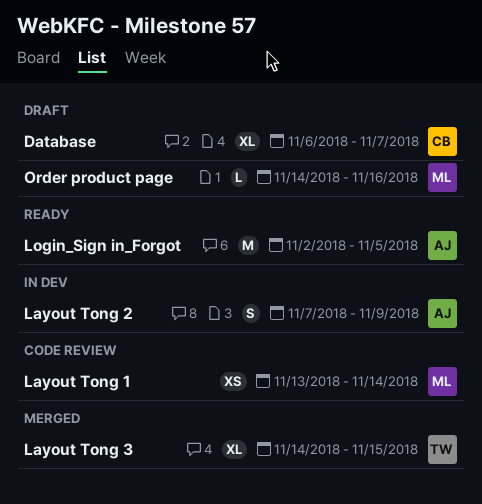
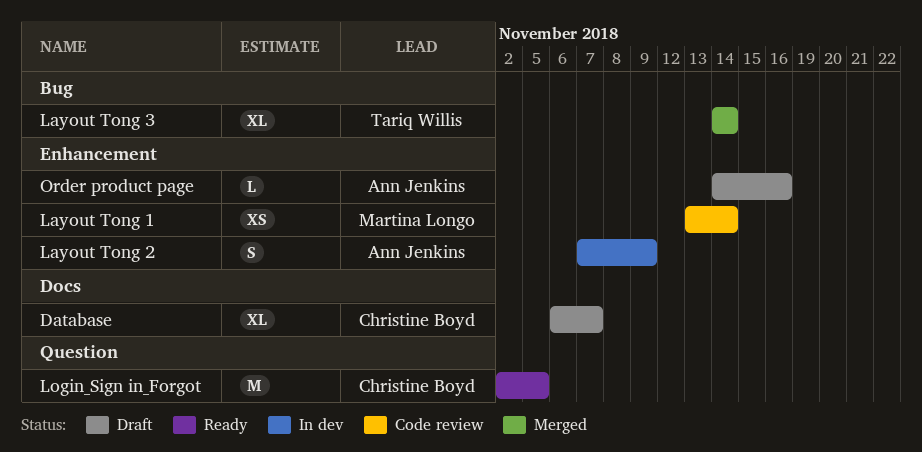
Layout Tong 3, due: Nov 15 -> Nov 14
Login_Sign in_Forgot, owner: Ann Jenkins -> Christine Boyd
Order product page, owner: Martina Longo -> Ann Jenkins

